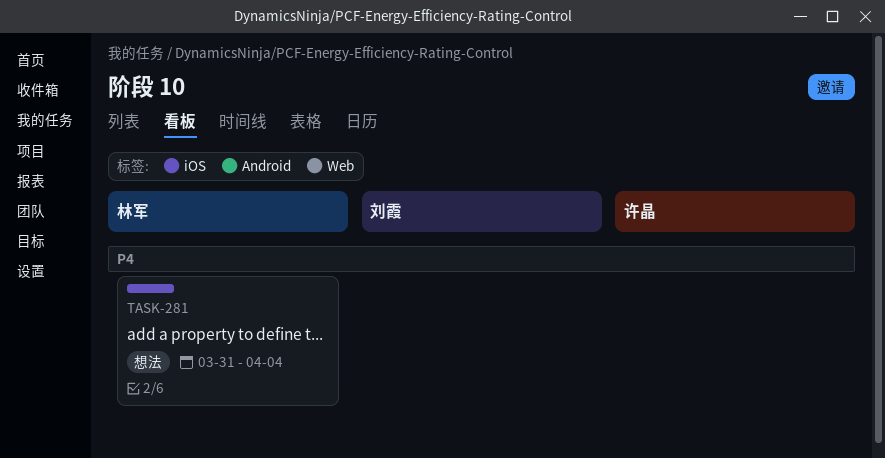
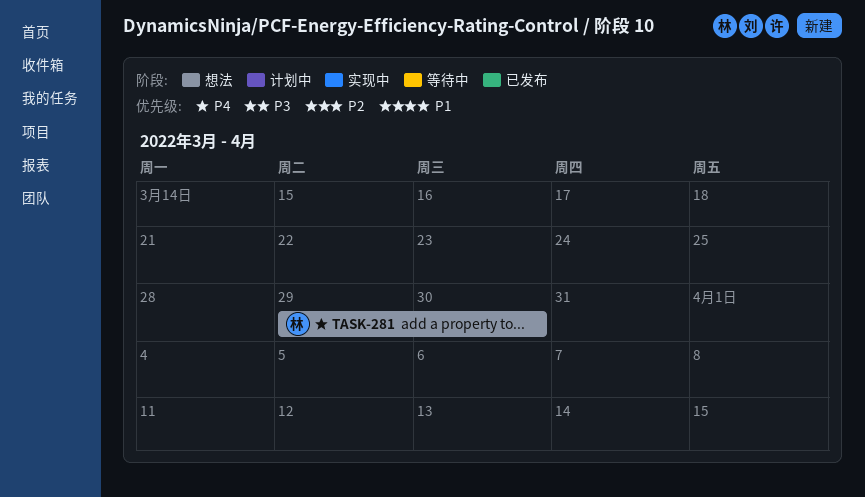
TASK-281, start: Mar 31 -> Mar 29
TASK-281, due: Apr 4 -> Mar 30

